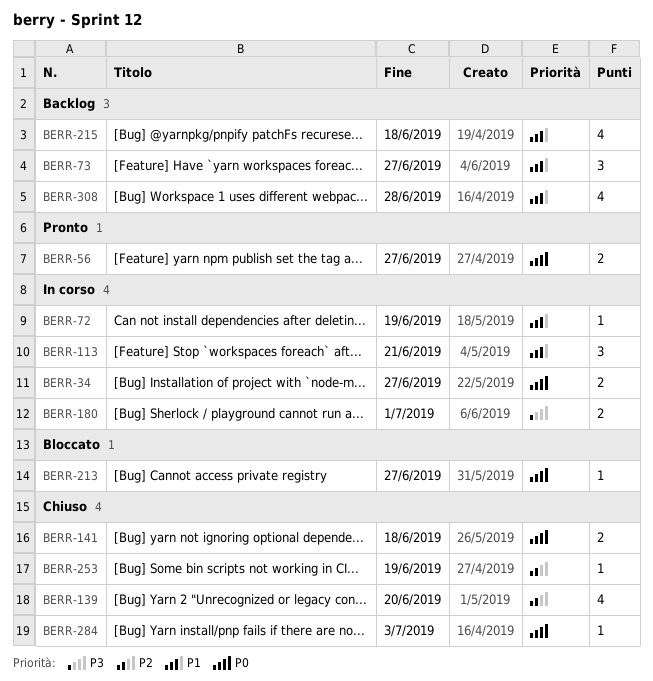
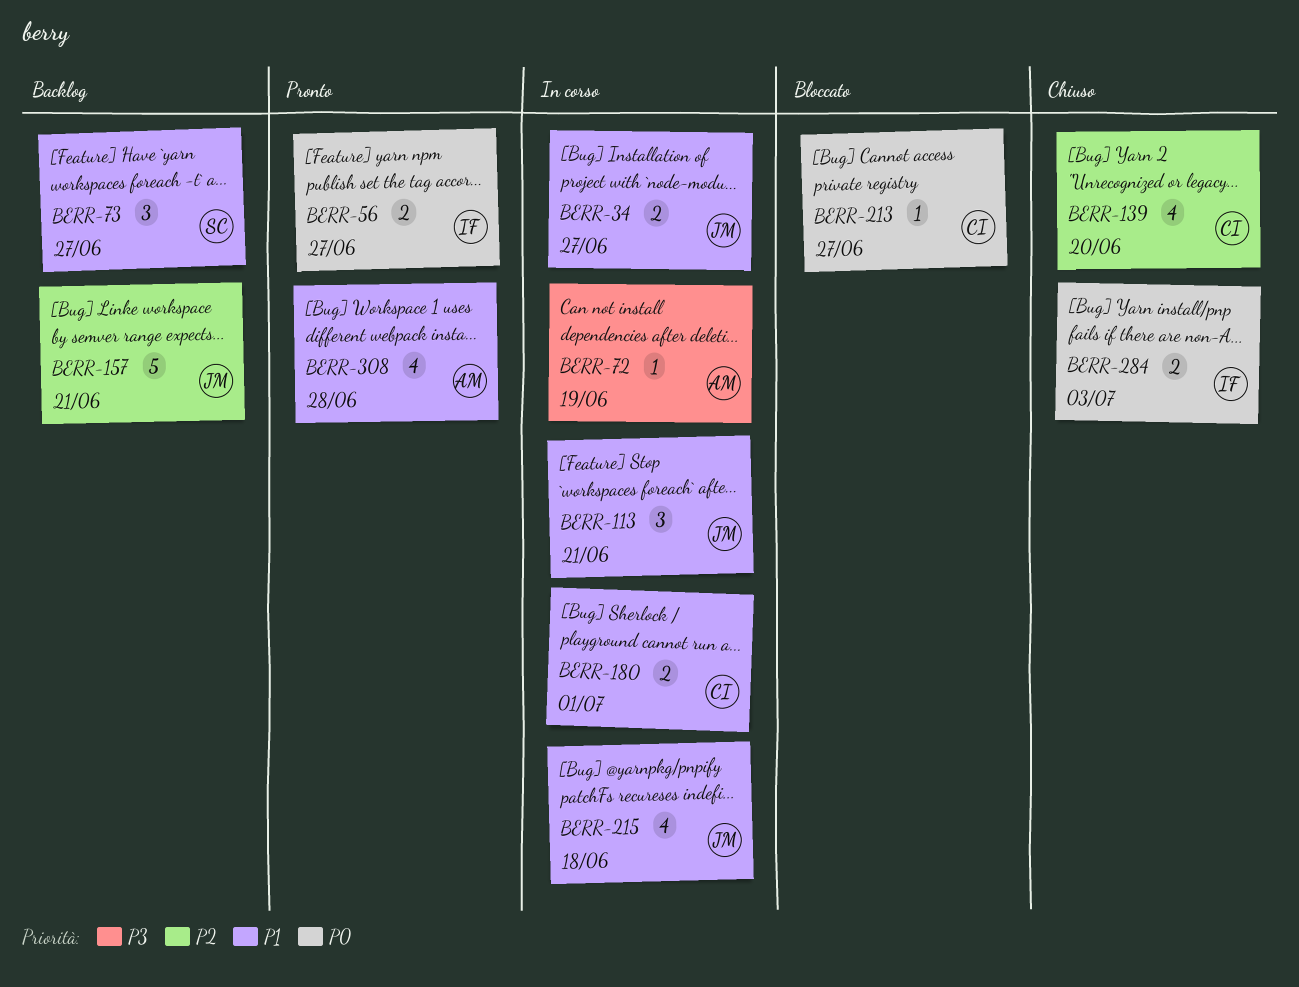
BERR-34, priority: P0 -> P1
BERR-72, priority: P1 -> P3
BERR-141: present -> none
BERR-157: none -> present
BERR-180, priority: P3 -> P1
BERR-215, status: Backlog -> In corso
BERR-253: present -> none
BERR-284, estimate: 1 -> 2
BERR-308, status: Backlog -> Pronto

